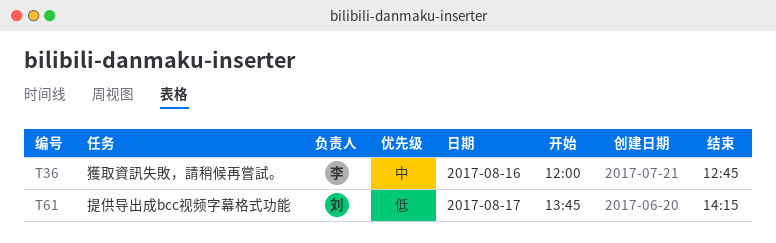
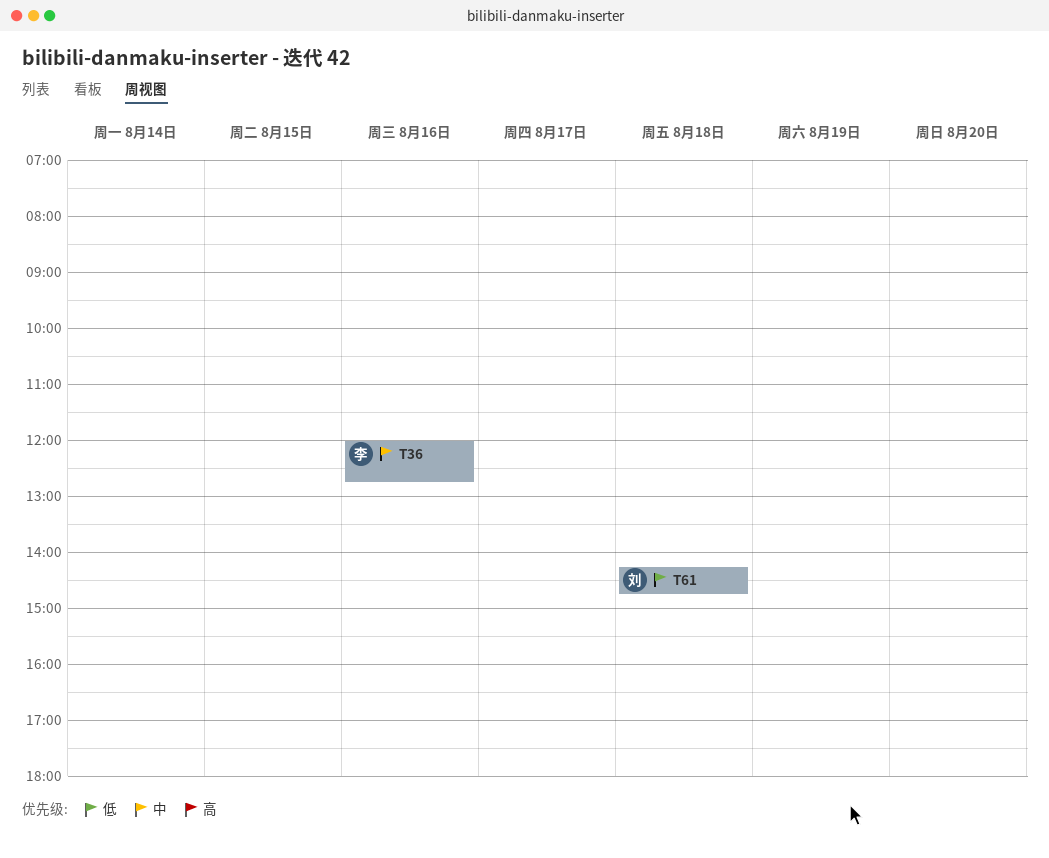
T61, day: Aug 17 -> Aug 18
T61, begins: 13:45 -> 14:15
T61, ends: 14:15 -> 14:45

